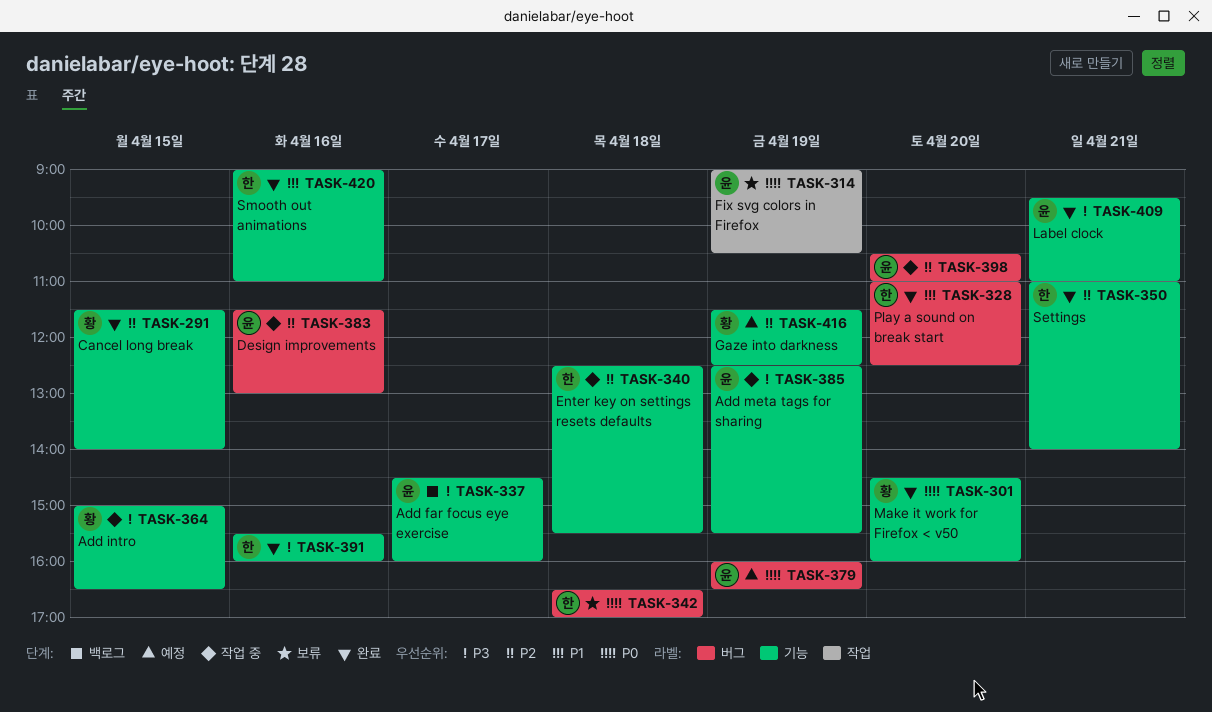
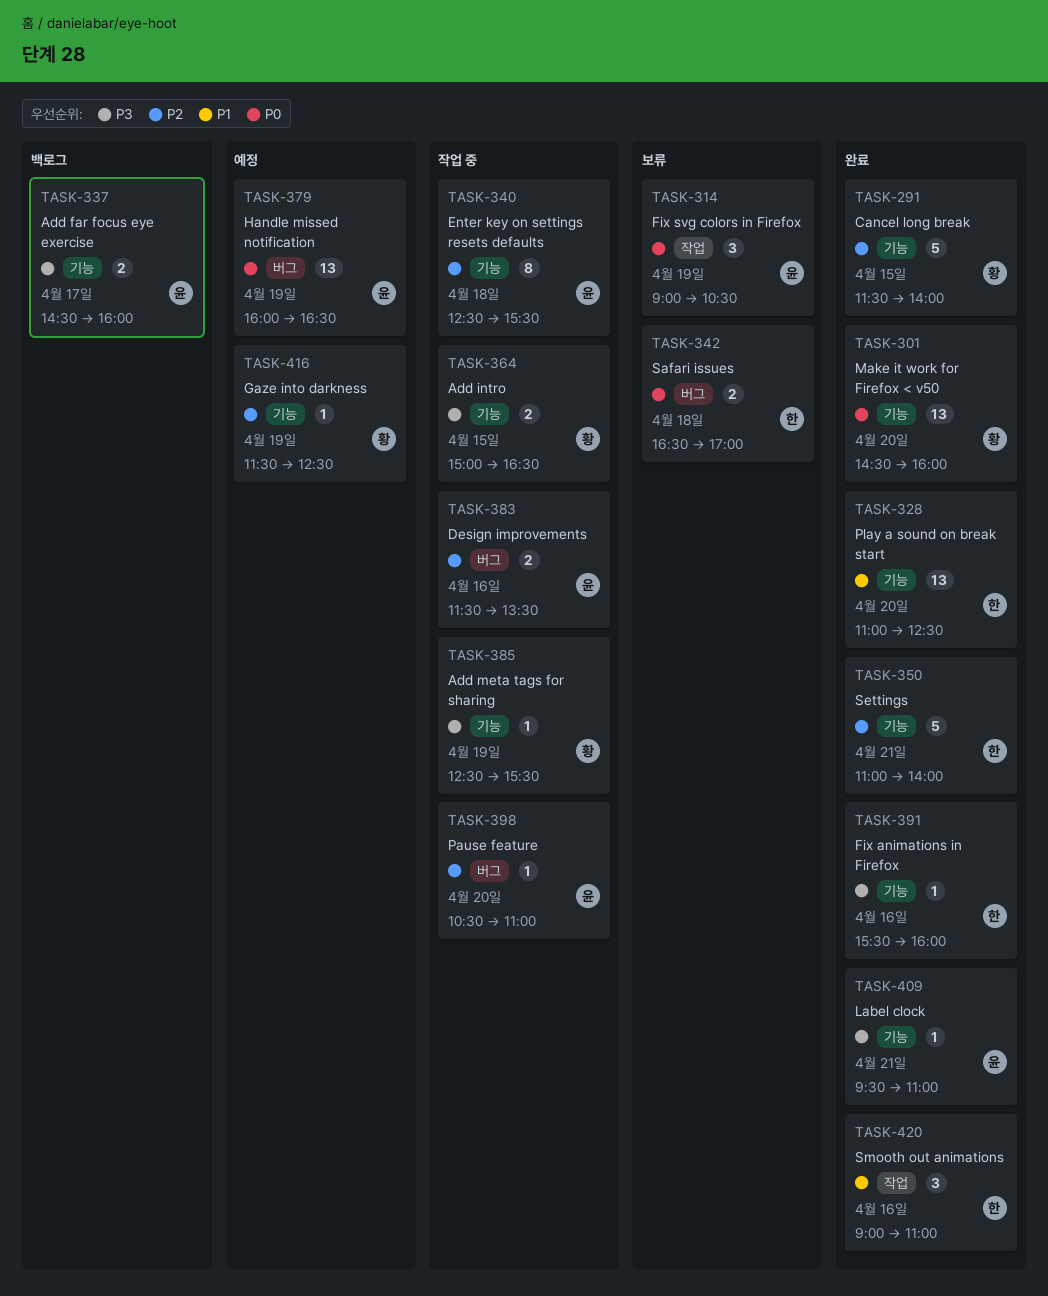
TASK-328, label: 버그 -> 기능
TASK-340, owner: 한 -> 윤
TASK-383, ends: 13:00 -> 13:30
TASK-385, owner: 윤 -> 황
TASK-420, label: 기능 -> 작업

